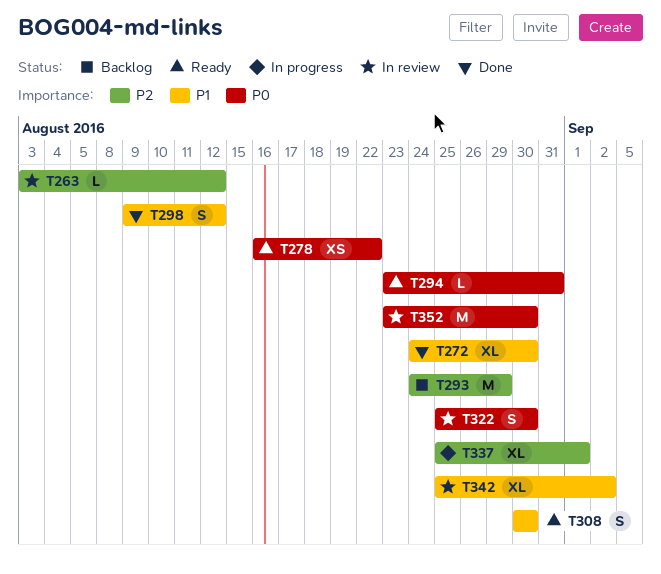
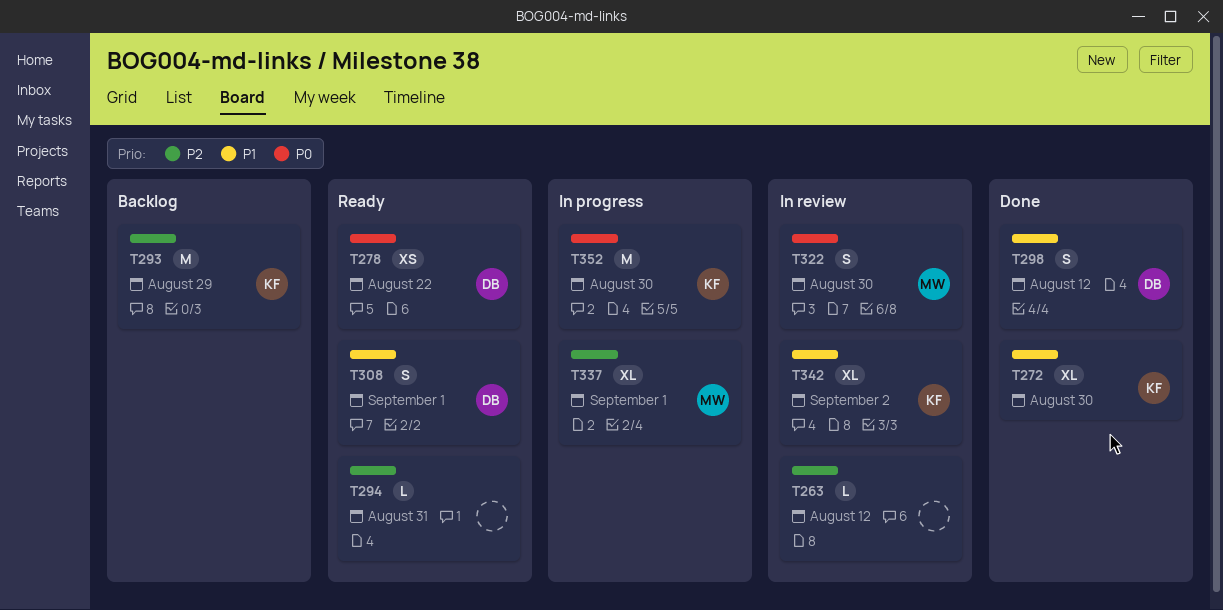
T294, priority: P0 -> P2
T308, due: Aug 30 -> Sep 1
T352, status: In review -> In progress

